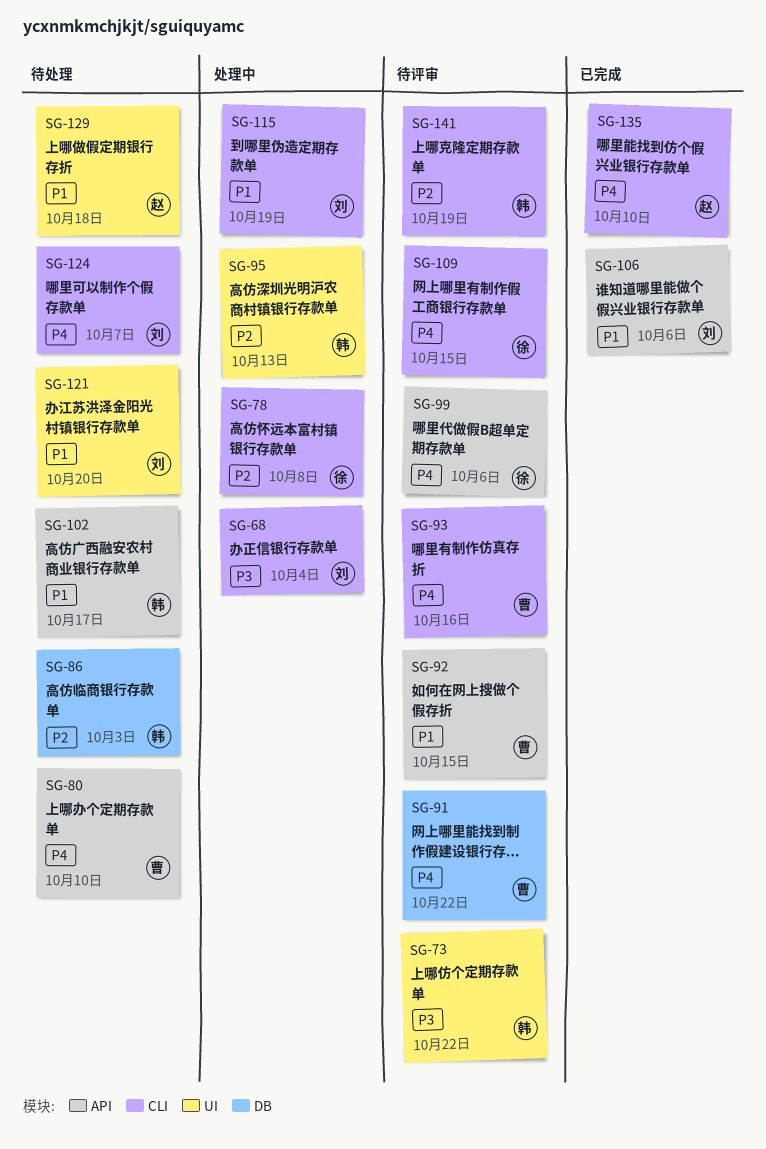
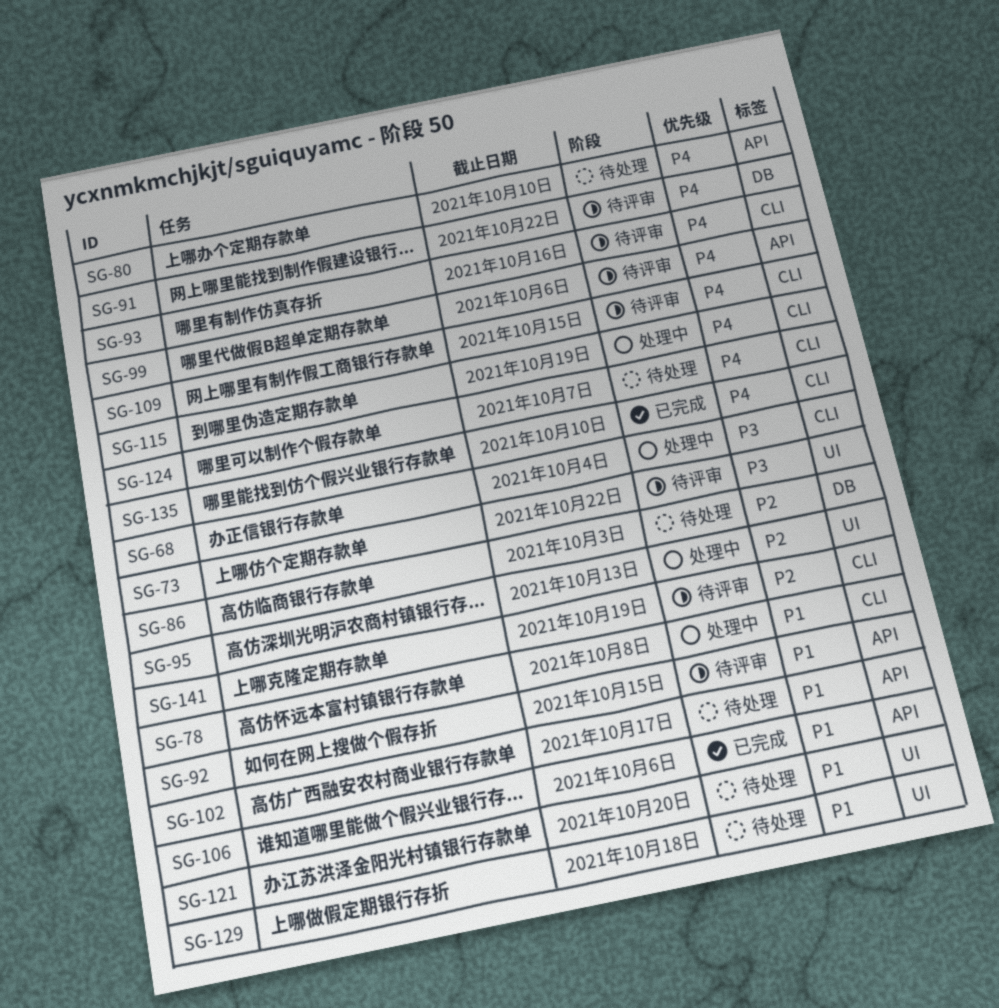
SG-78, priority: P2 -> P1
SG-115, priority: P1 -> P4

